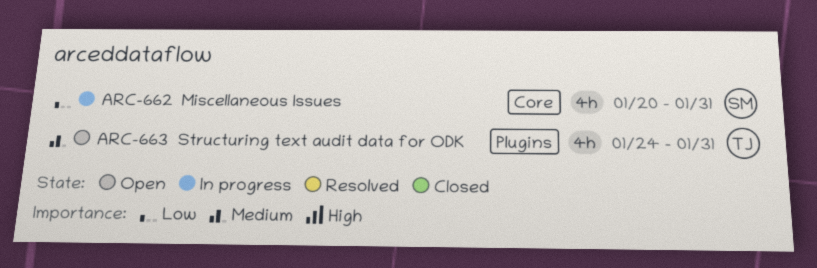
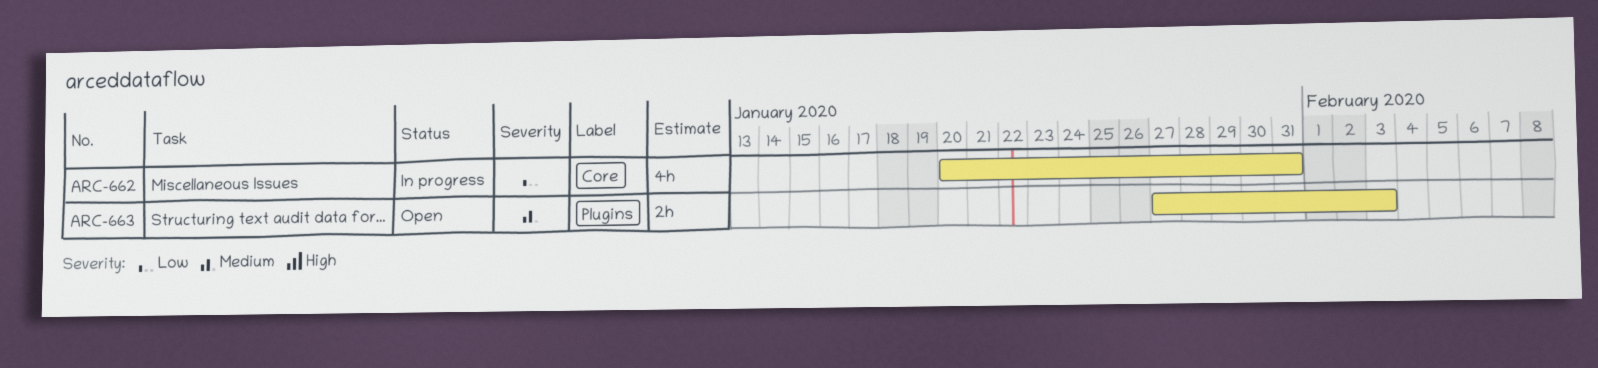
ARC-663, estimate: 4h -> 2h
ARC-663, start: Jan 24 -> Jan 27
ARC-663, due: Jan 31 -> Feb 3

